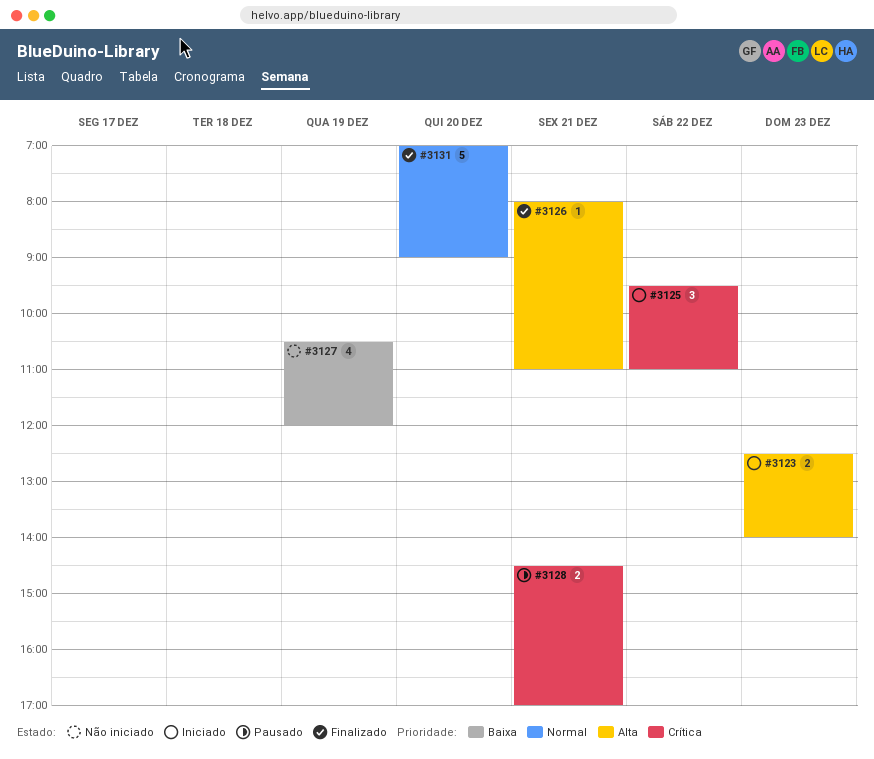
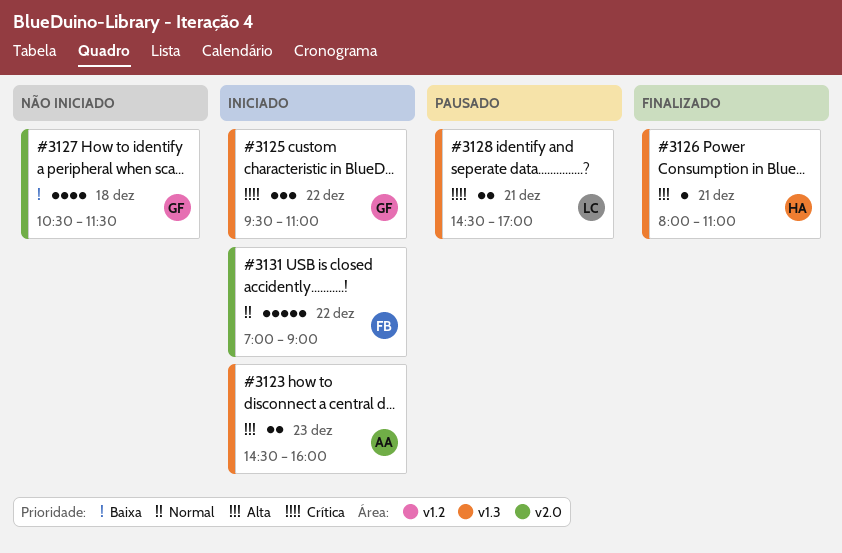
#3123, begins: 12:30 -> 14:30
#3123, ends: 14:00 -> 16:00
#3127, day: Dec 19 -> Dec 18
#3127, ends: 12:00 -> 11:30
#3131, status: Finalizado -> Iniciado
#3131, day: Dec 20 -> Dec 22

